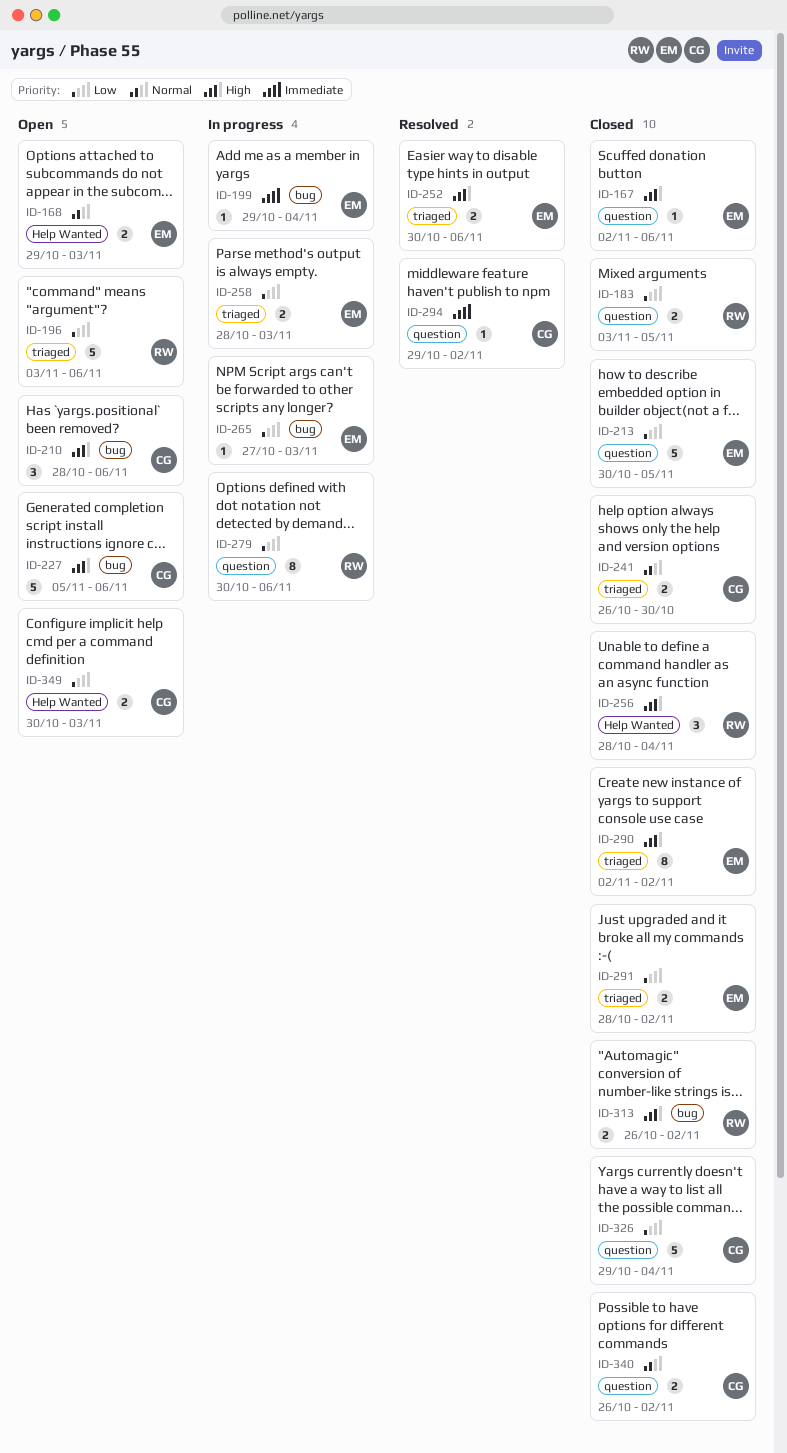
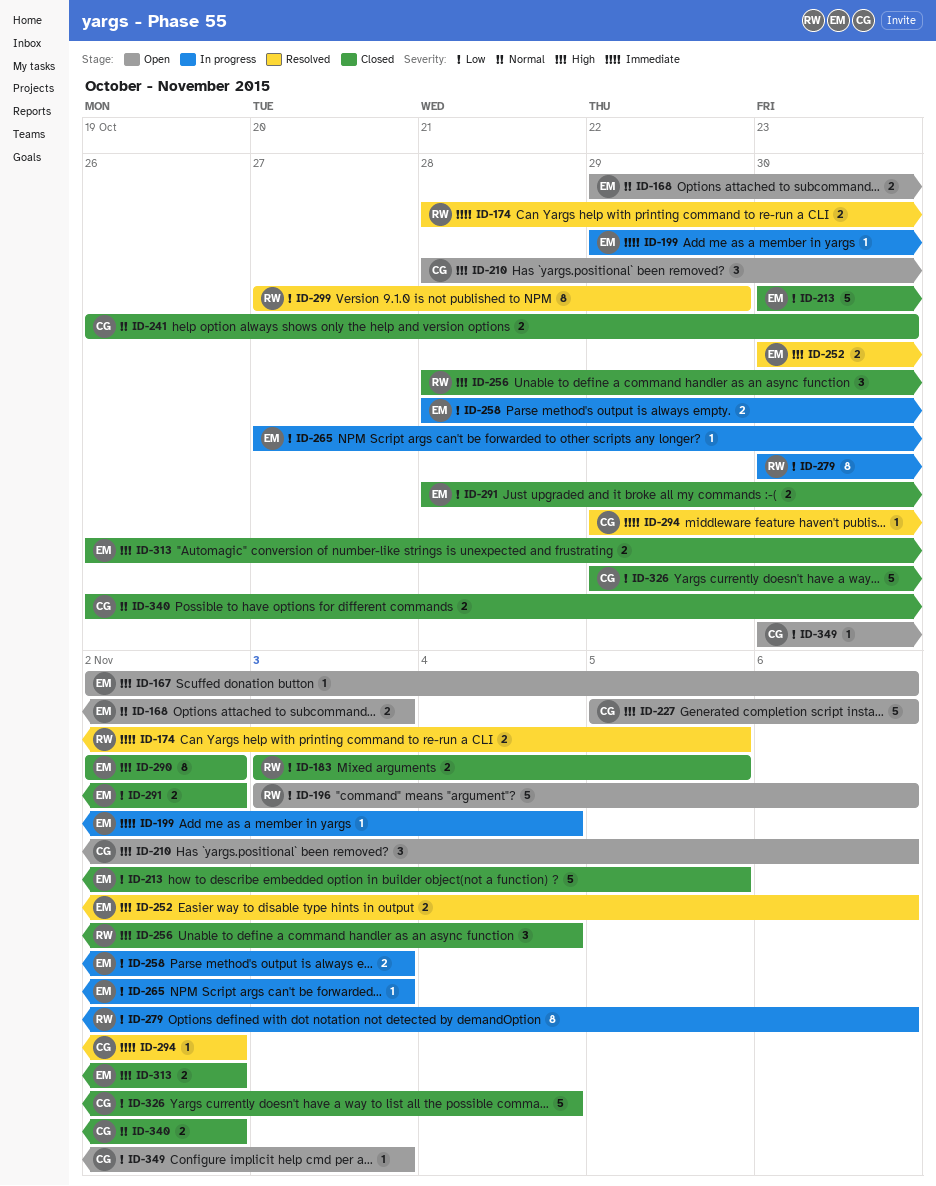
ID-167, status: Closed -> Open
ID-174: none -> present
ID-299: none -> present
ID-313, owner: RW -> EM
ID-349, estimate: 2 -> 1

